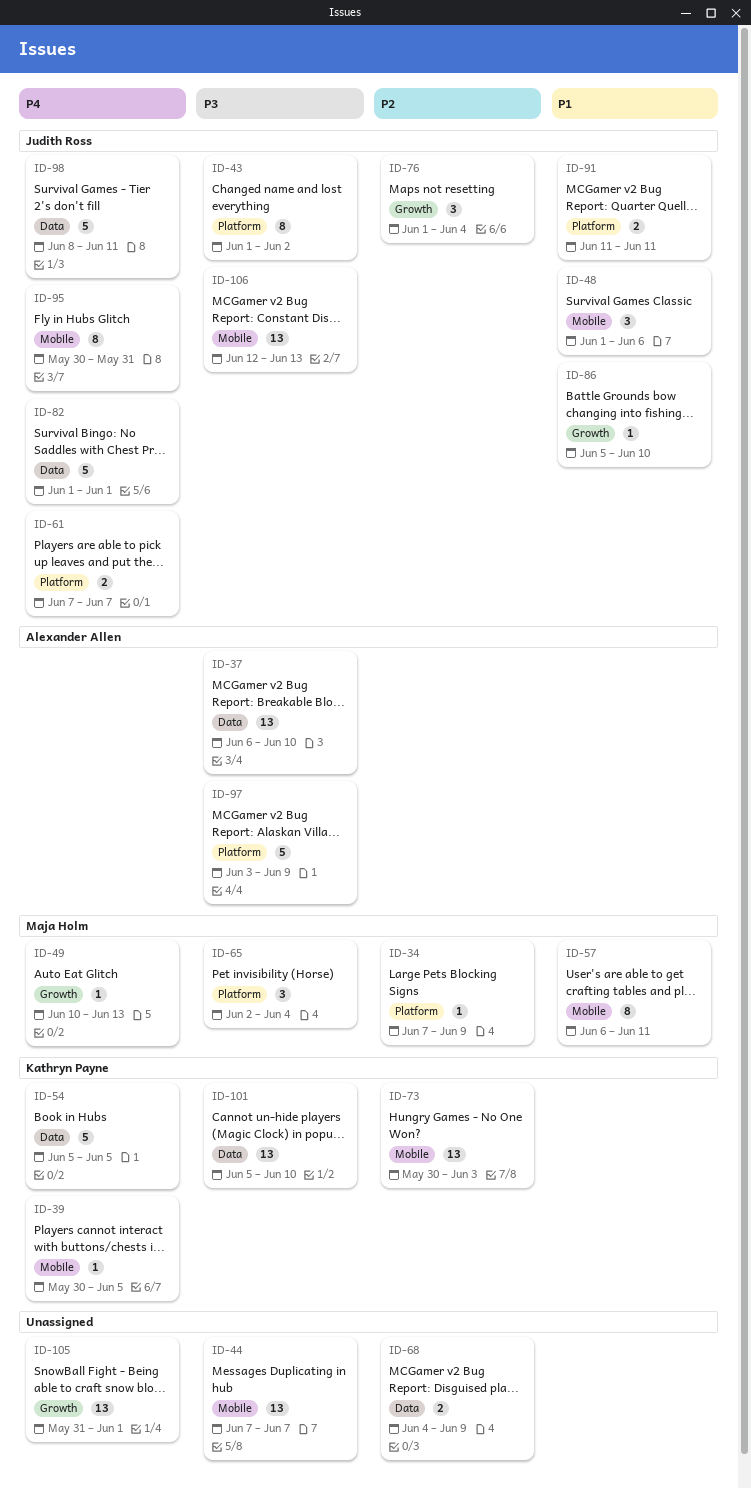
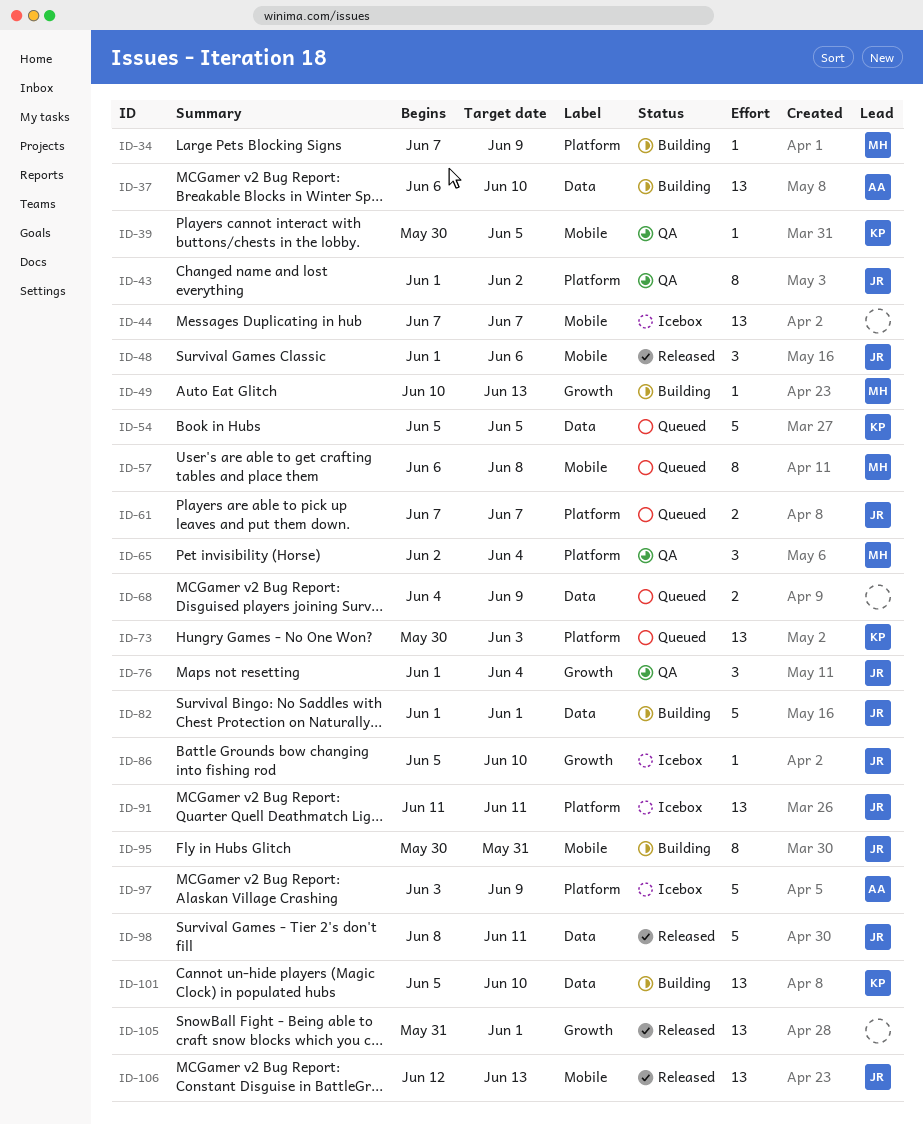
ID-57, due: Jun 11 -> Jun 8
ID-73, label: Mobile -> Platform
ID-91, estimate: 2 -> 13

